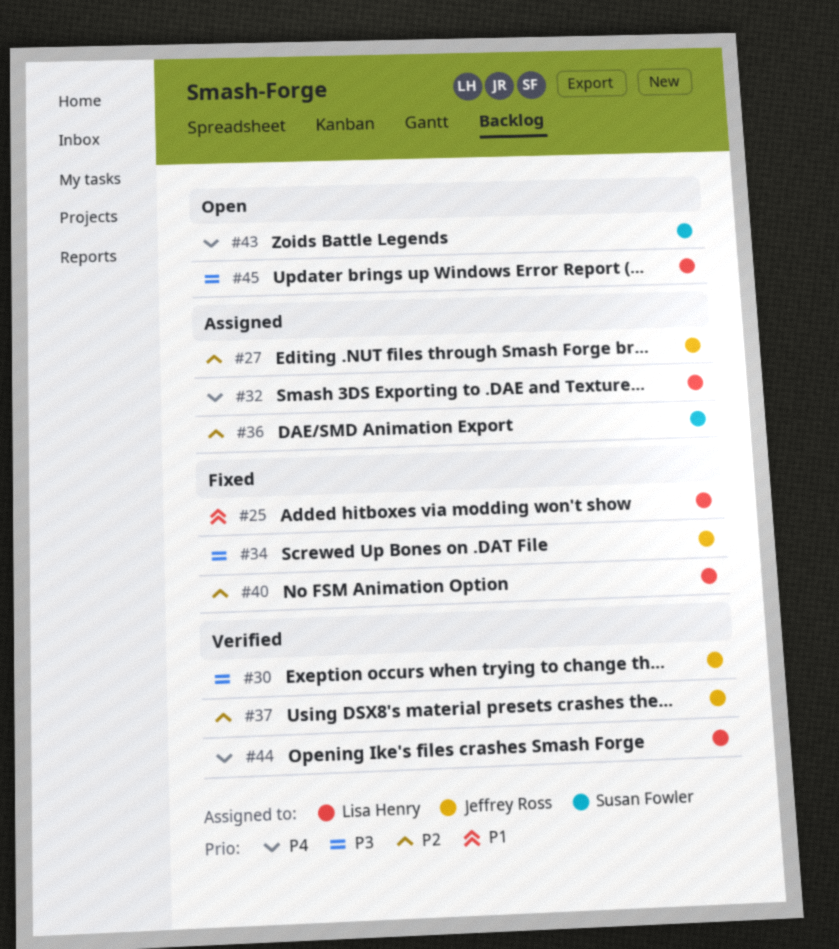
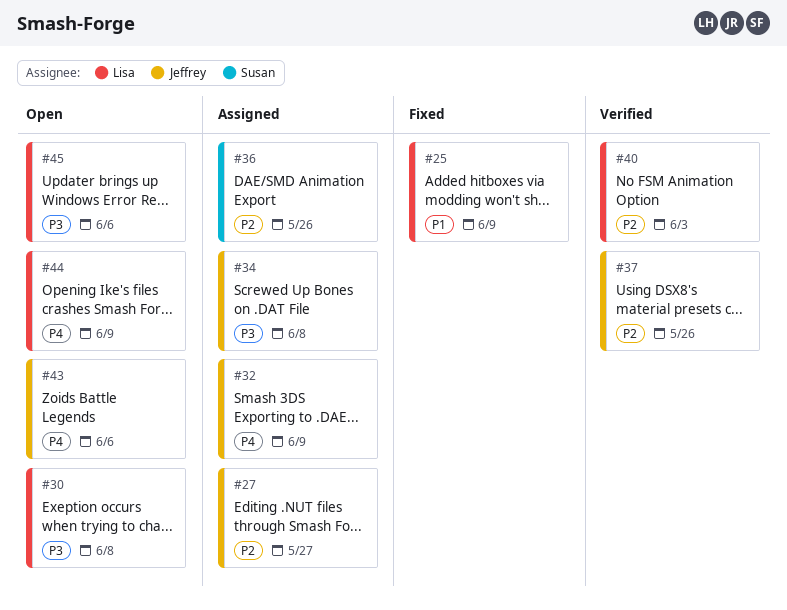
#30, status: Verified -> Open
#30, owner: Jeffrey Ross -> Lisa Henry
#32, owner: Lisa Henry -> Jeffrey Ross
#34, status: Fixed -> Assigned
#40, status: Fixed -> Verified
#43, owner: Susan Fowler -> Jeffrey Ross
#44, status: Verified -> Open

